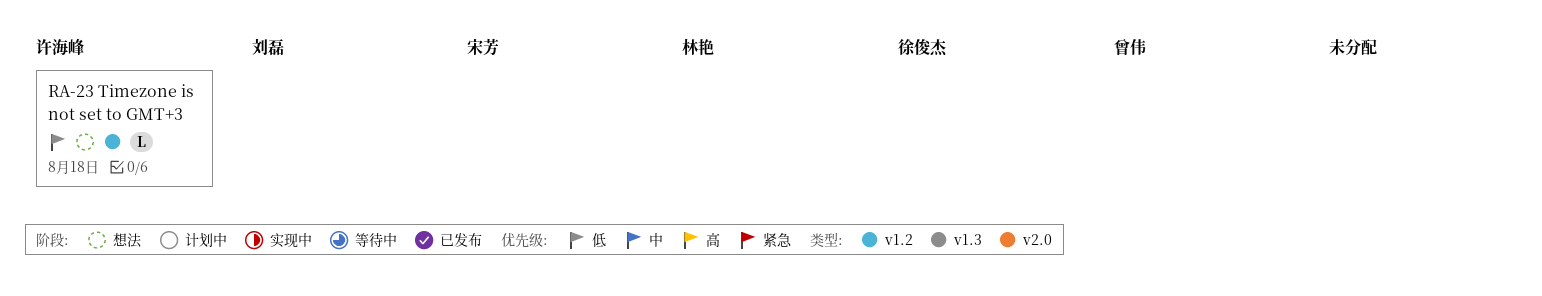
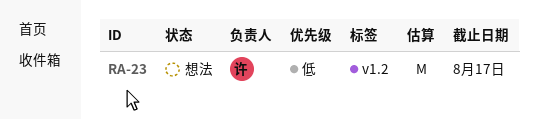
RA-23, estimate: L -> M
RA-23, due: Aug 18 -> Aug 17

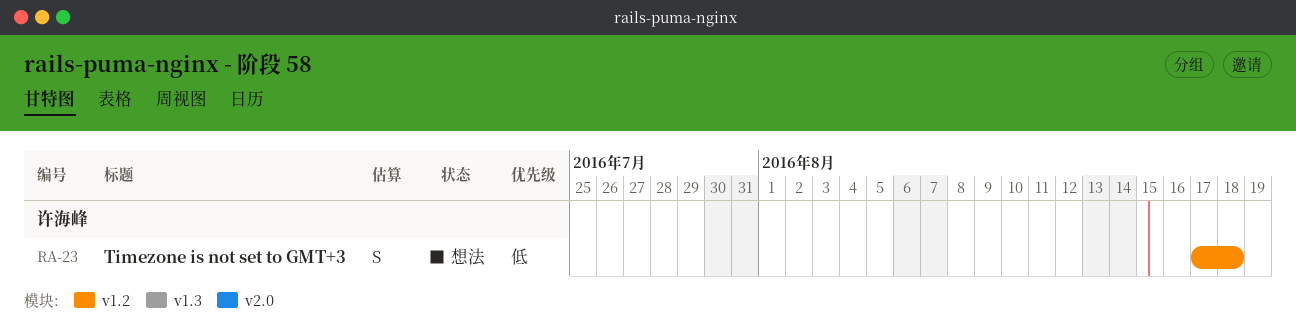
RA-23, estimate: M -> S
RA-23, due: Aug 17 -> Aug 18

